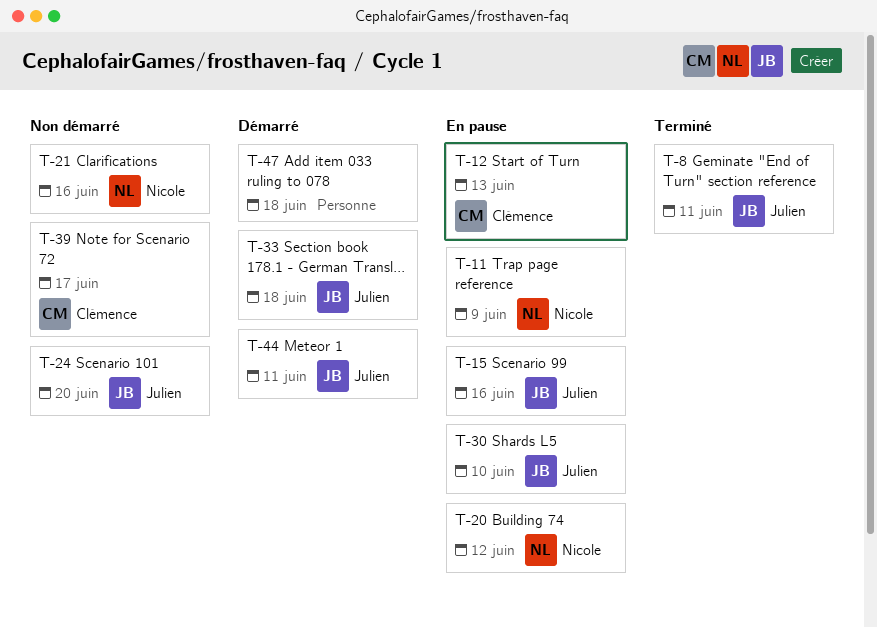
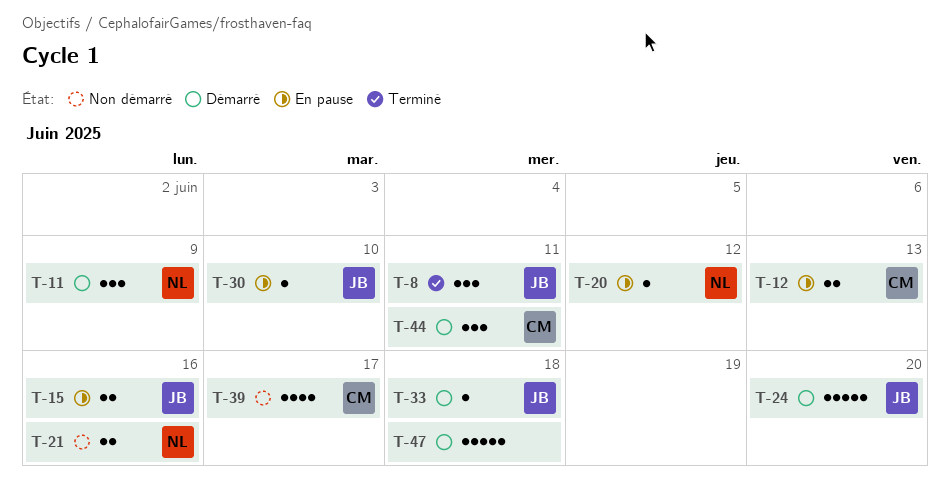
T-11, status: En pause -> Démarré
T-24, status: Non démarré -> Démarré
T-44, owner: Julien -> Clémence

